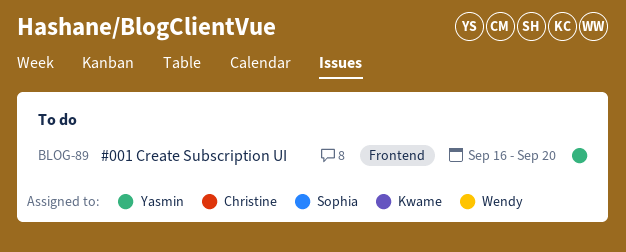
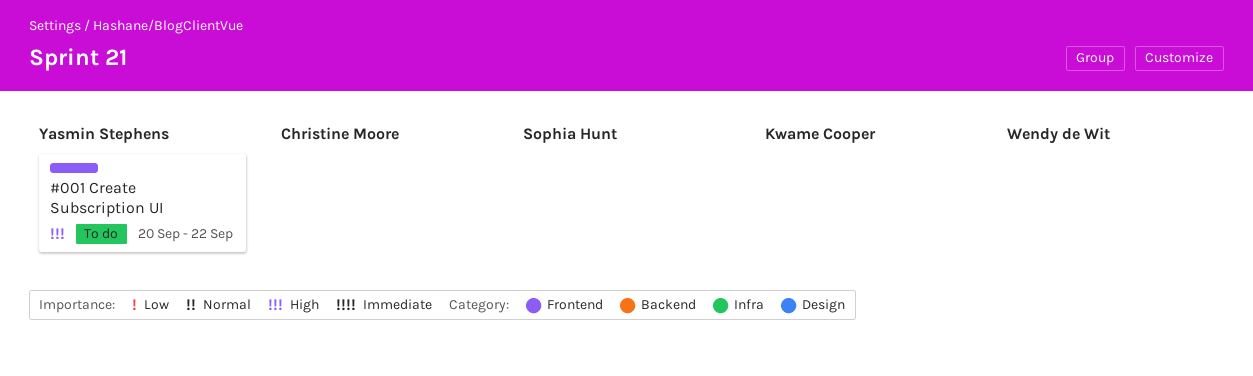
#001 Create Subscription UI, start: Sep 16 -> Sep 20
#001 Create Subscription UI, due: Sep 20 -> Sep 22

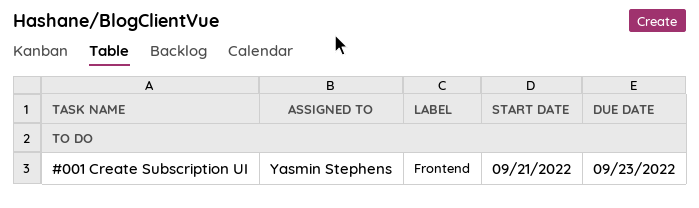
#001 Create Subscription UI, start: Sep 20 -> Sep 21
#001 Create Subscription UI, due: Sep 22 -> Sep 23

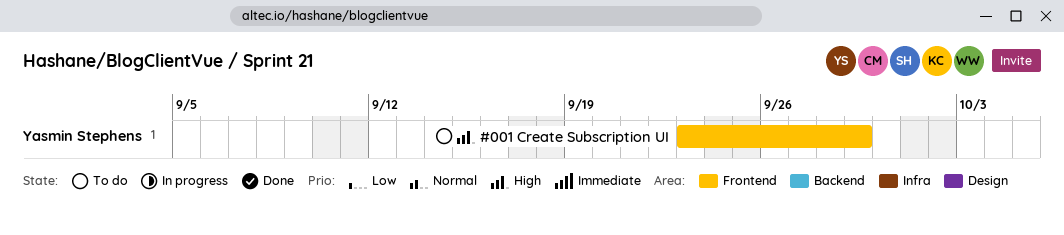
#001 Create Subscription UI, start: Sep 21 -> Sep 23
#001 Create Subscription UI, due: Sep 23 -> Sep 29

